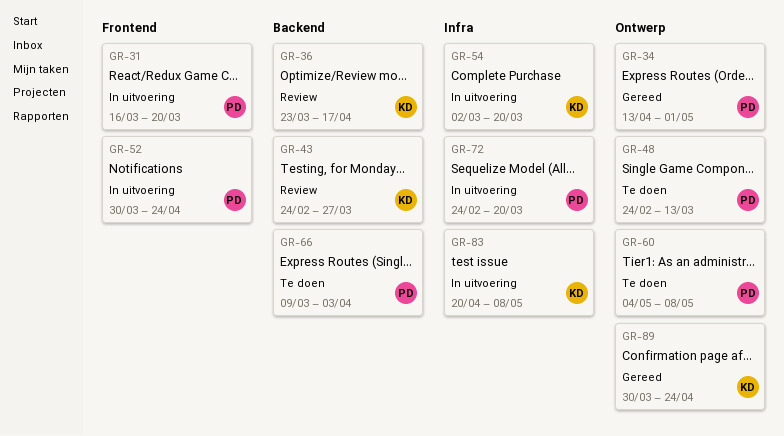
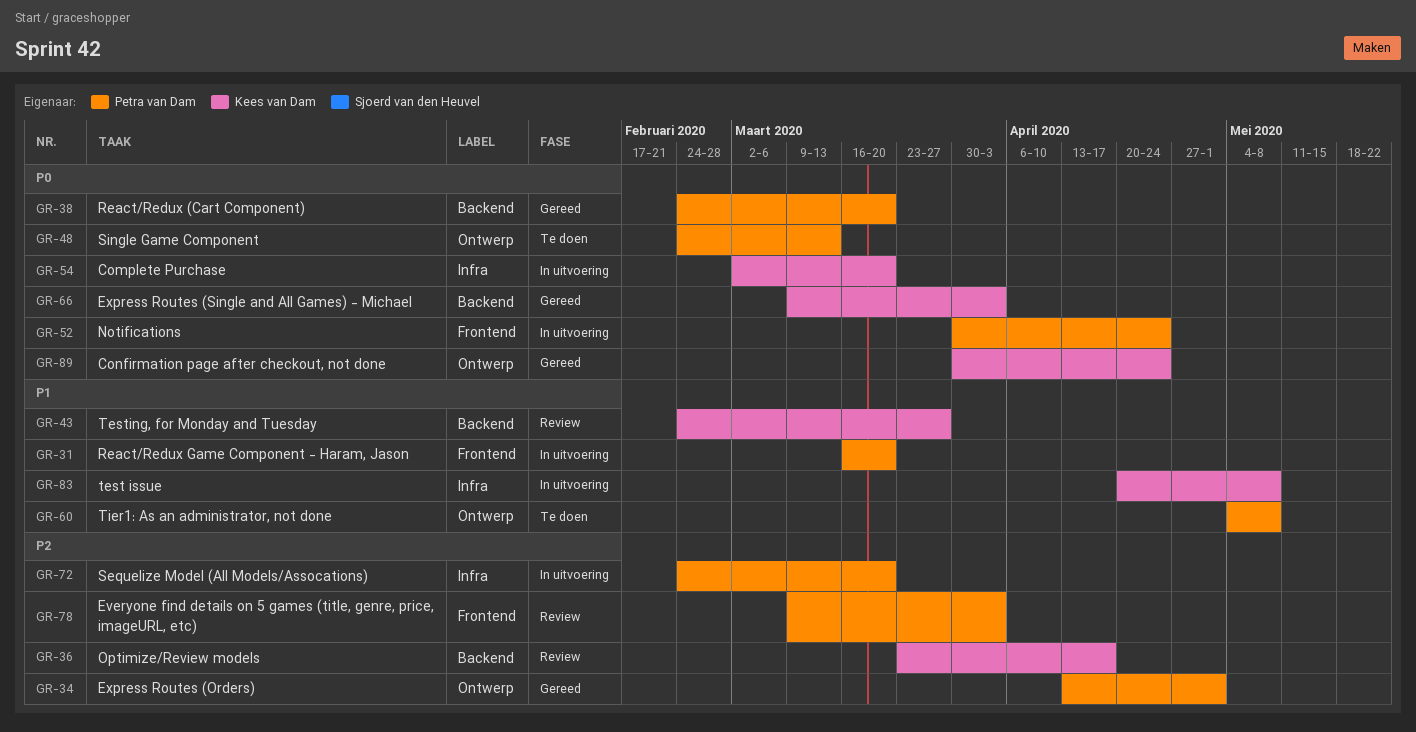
GR-38: none -> present
GR-66, status: Te doen -> Gereed
GR-66, owner: Petra van Dam -> Kees van Dam
GR-78: none -> present

